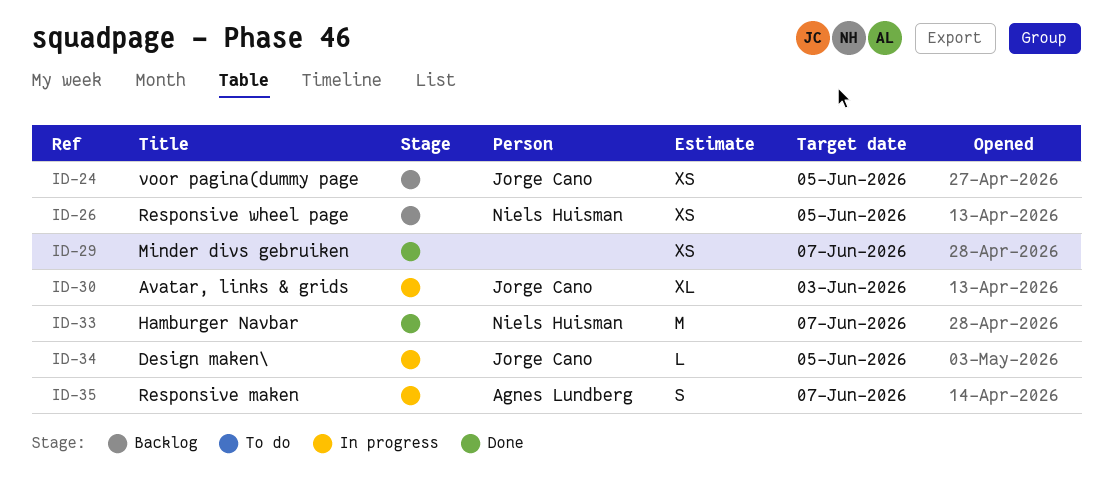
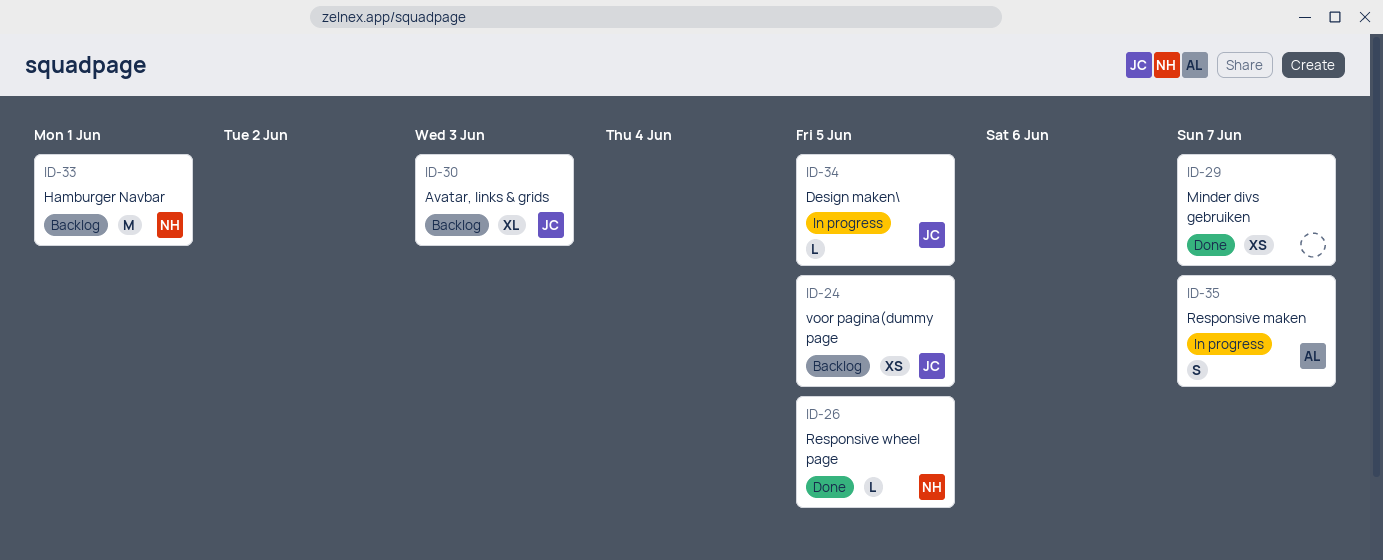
ID-26, status: Backlog -> Done
ID-26, estimate: XS -> L
ID-30, status: In progress -> Backlog
ID-33, status: Done -> Backlog
ID-33, due: Jun 7 -> Jun 1

